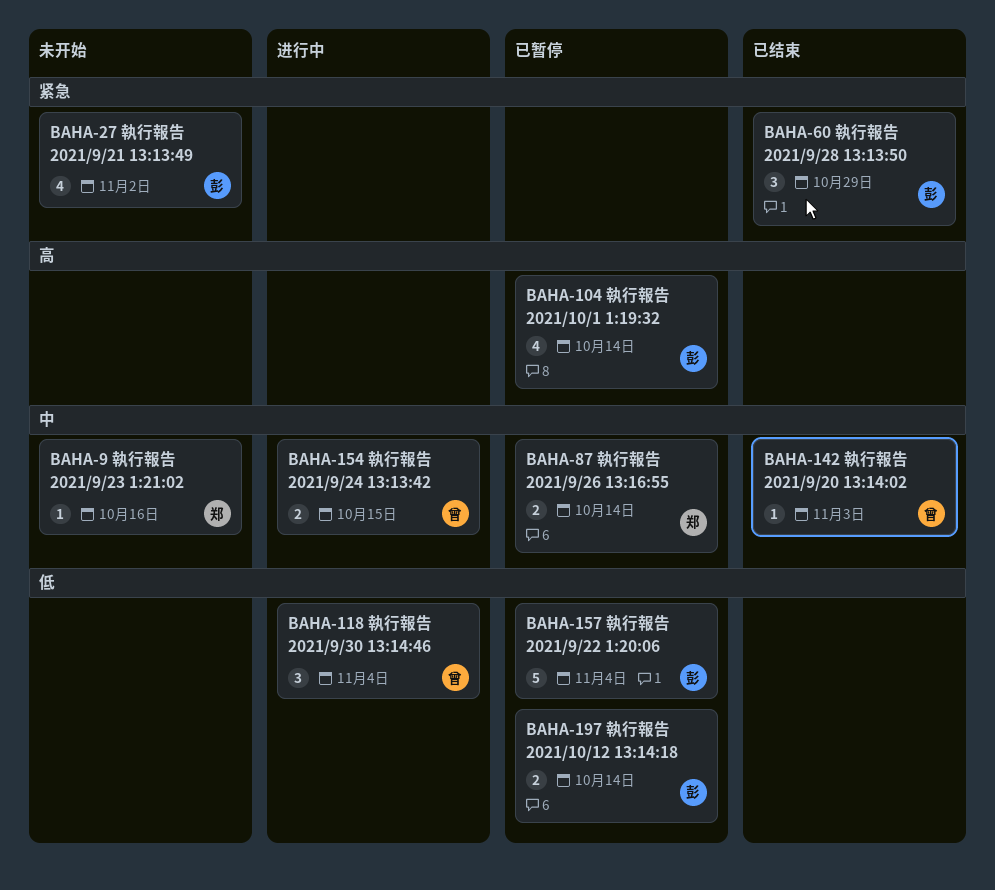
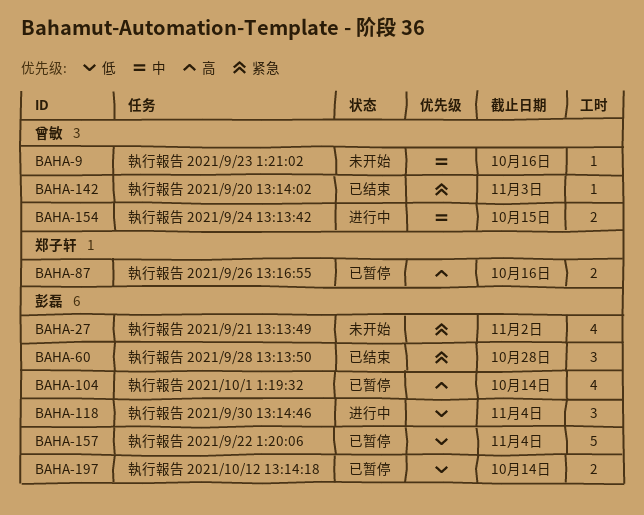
BAHA-9, owner: 郑子轩 -> 曾敏
BAHA-60, due: Oct 29 -> Oct 28
BAHA-87, priority: 中 -> 高
BAHA-87, due: Oct 14 -> Oct 16
BAHA-118, owner: 曾敏 -> 彭磊
BAHA-142, priority: 中 -> 紧急

